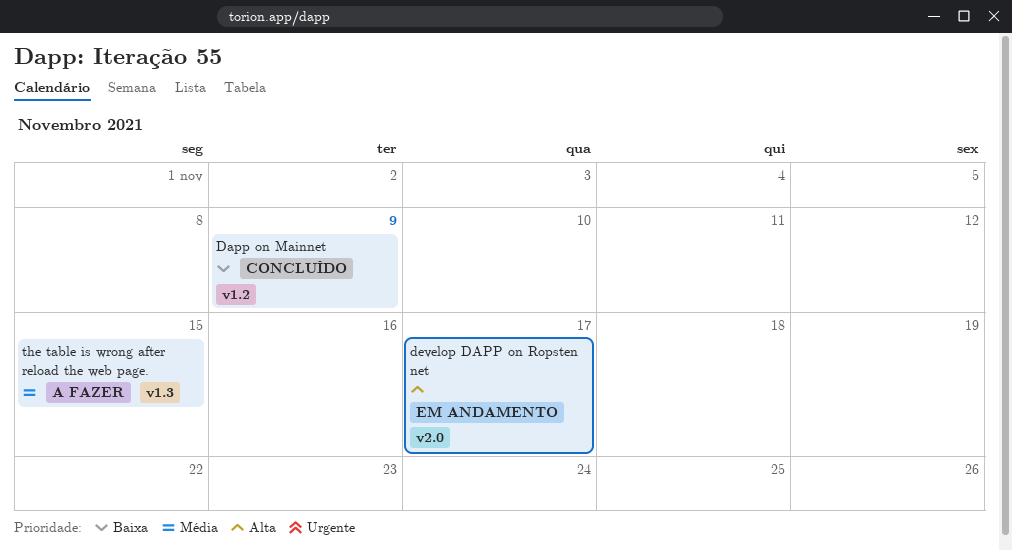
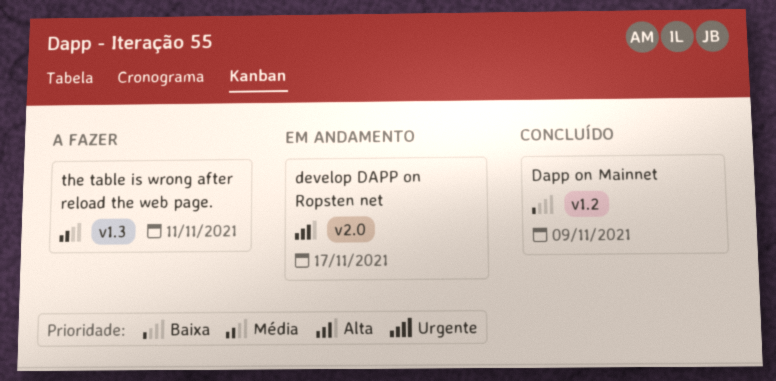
the table is wrong after reload the web page., due: Nov 15 -> Nov 11

